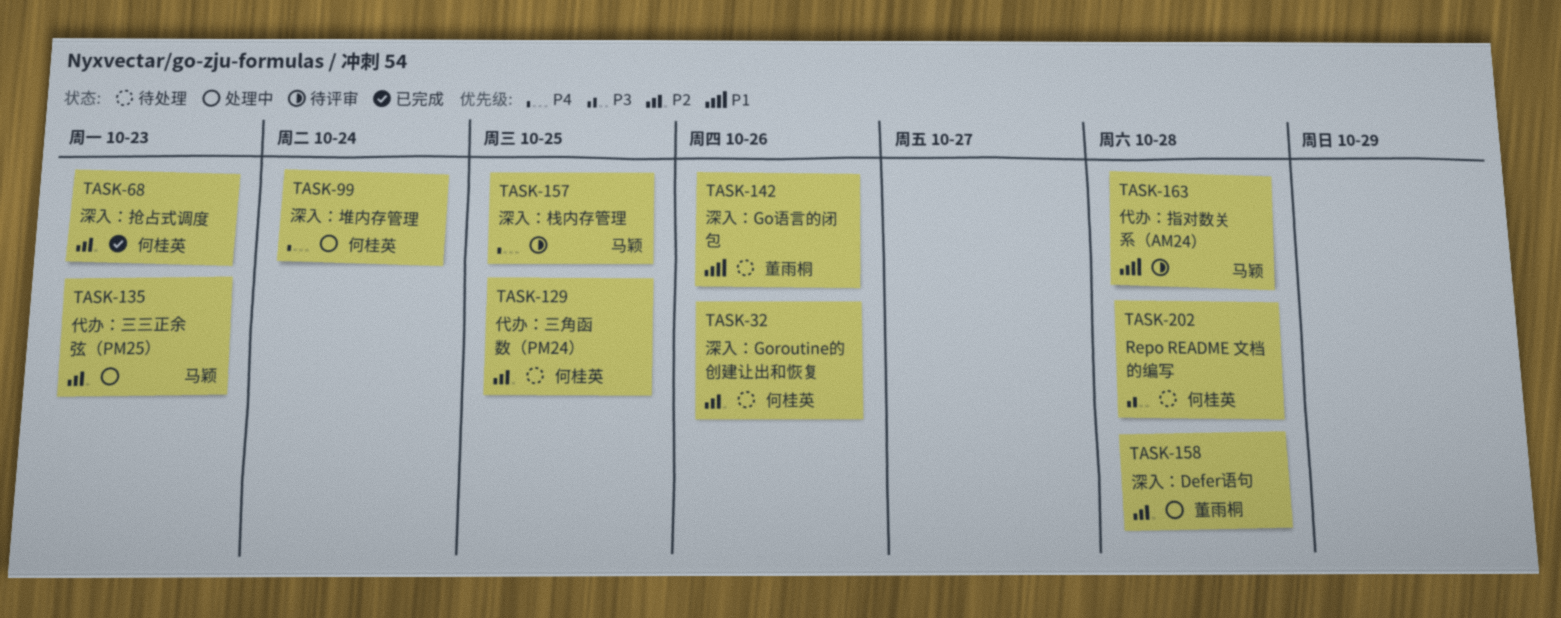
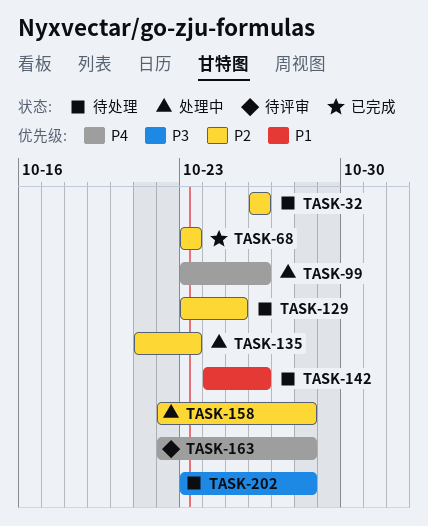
TASK-99, due: Oct 24 -> Oct 26
TASK-157: present -> none
TASK-163, priority: P1 -> P4

